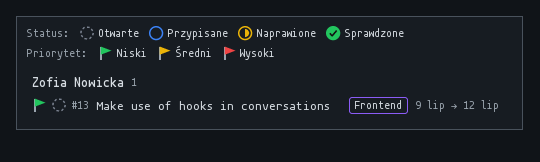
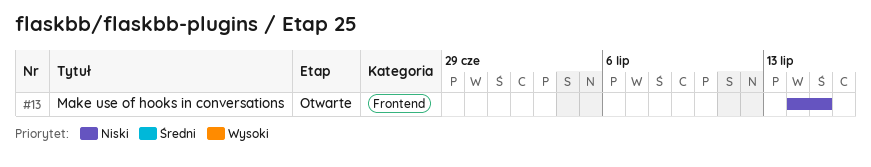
#13, start: Jul 9 -> Jul 14
#13, due: Jul 12 -> Jul 15

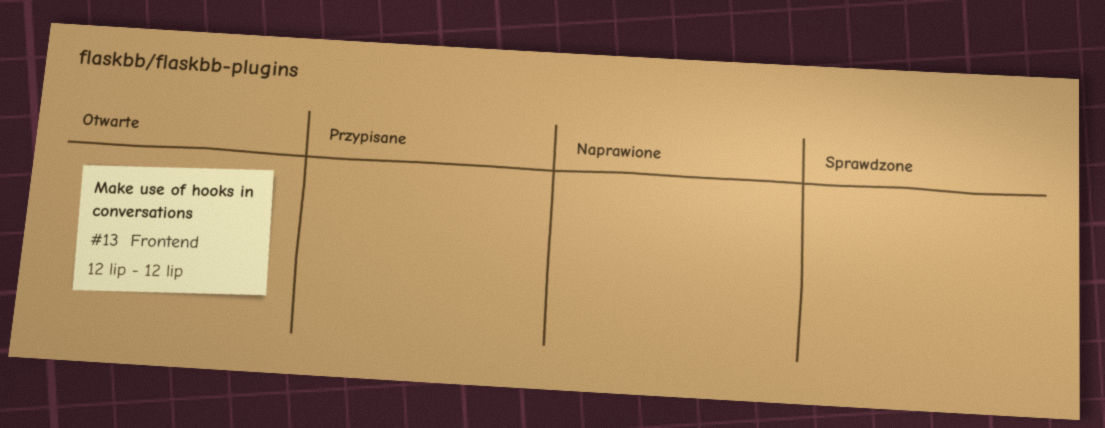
#13, start: Jul 14 -> Jul 12
#13, due: Jul 15 -> Jul 12

